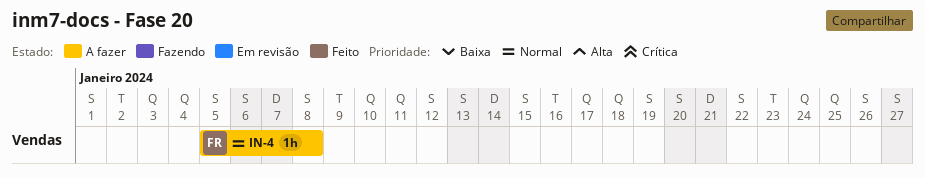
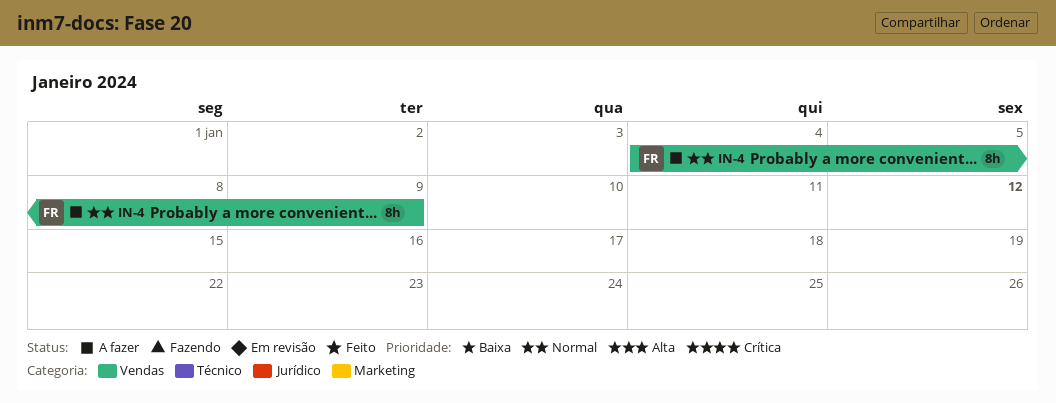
IN-4, estimate: 1h -> 8h
IN-4, start: Jan 5 -> Jan 4
IN-4, due: Jan 8 -> Jan 9

